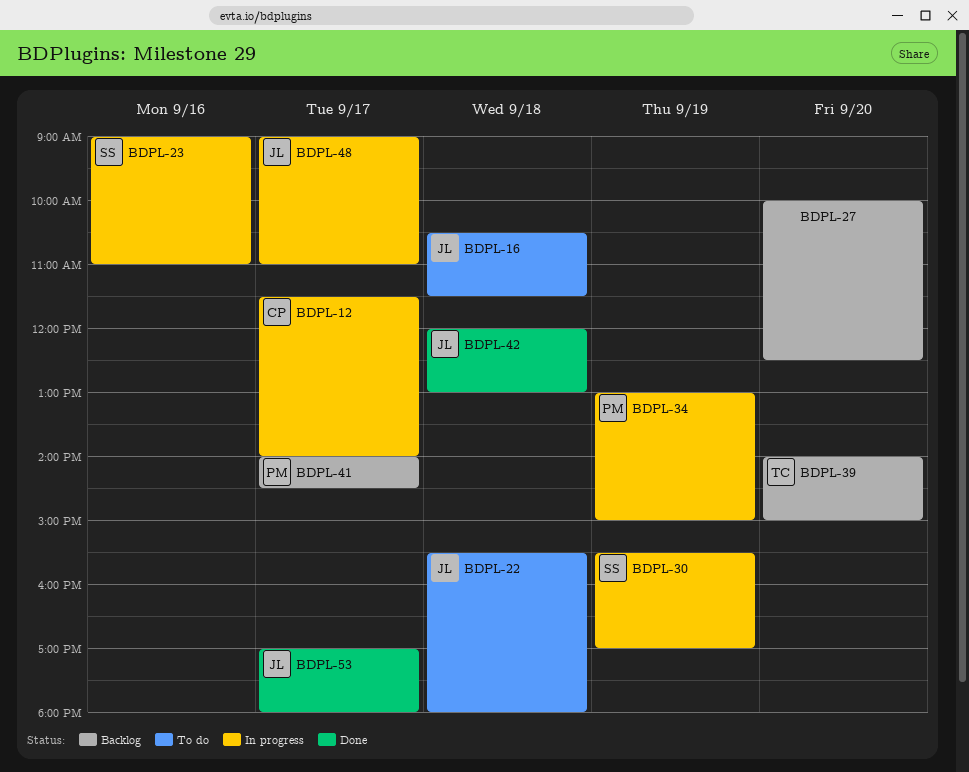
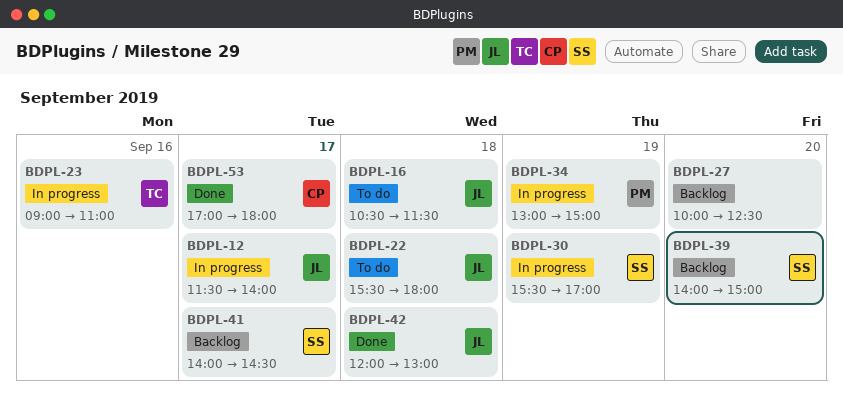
BDPL-12, owner: CP -> JL
BDPL-23, owner: SS -> TC
BDPL-39, owner: TC -> SS
BDPL-41, owner: PM -> SS
BDPL-48: present -> none
BDPL-53, owner: JL -> CP

